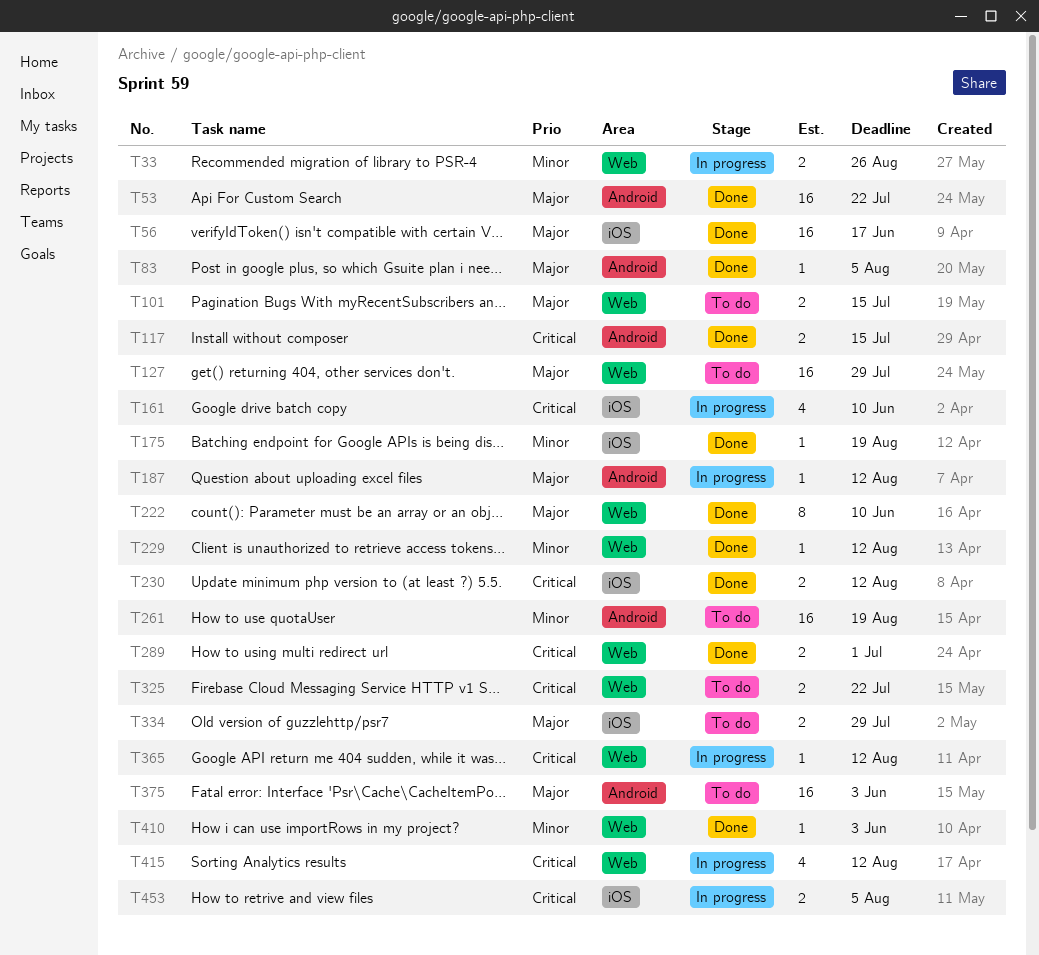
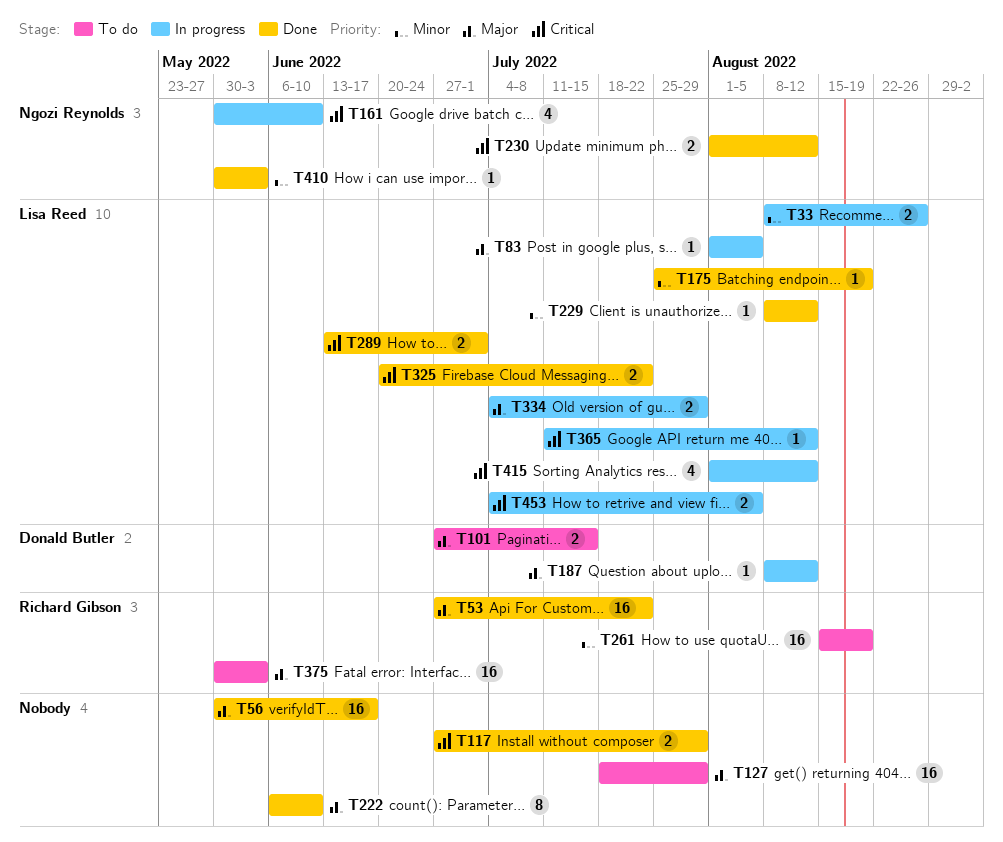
T83, status: Done -> In progress
T117, due: Jul 15 -> Jul 29
T325, status: To do -> Done
T334, status: To do -> In progress

